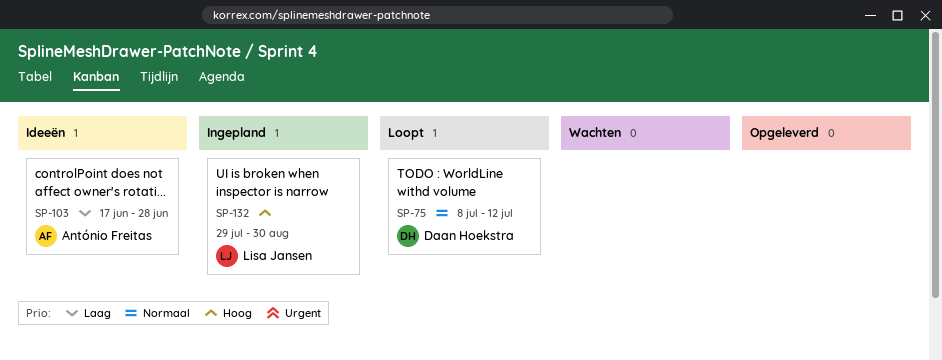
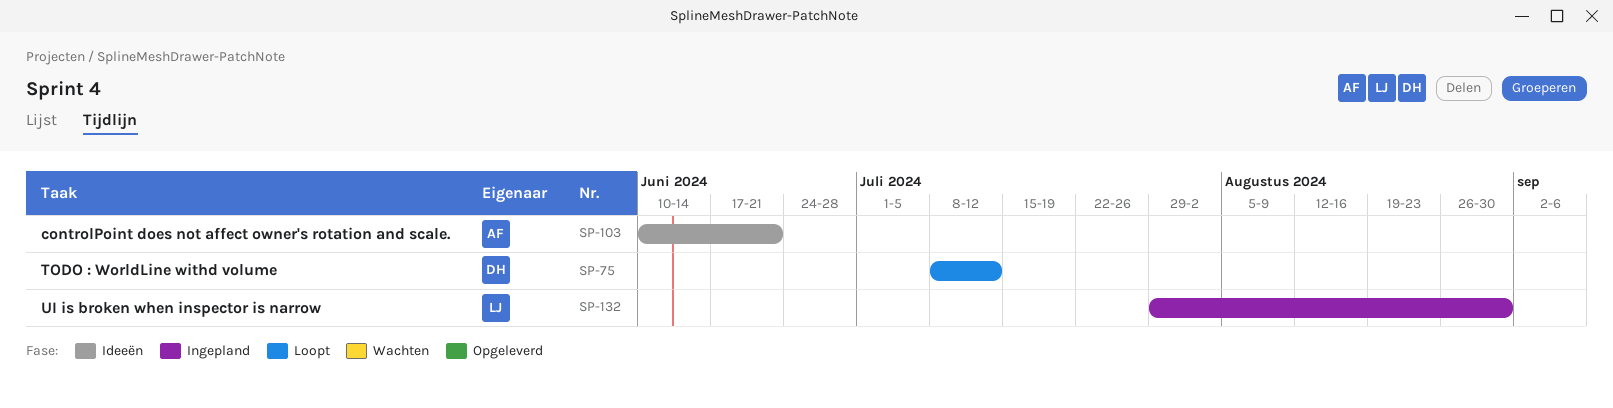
SP-103, start: Jun 17 -> Jun 10
SP-103, due: Jun 28 -> Jun 21

